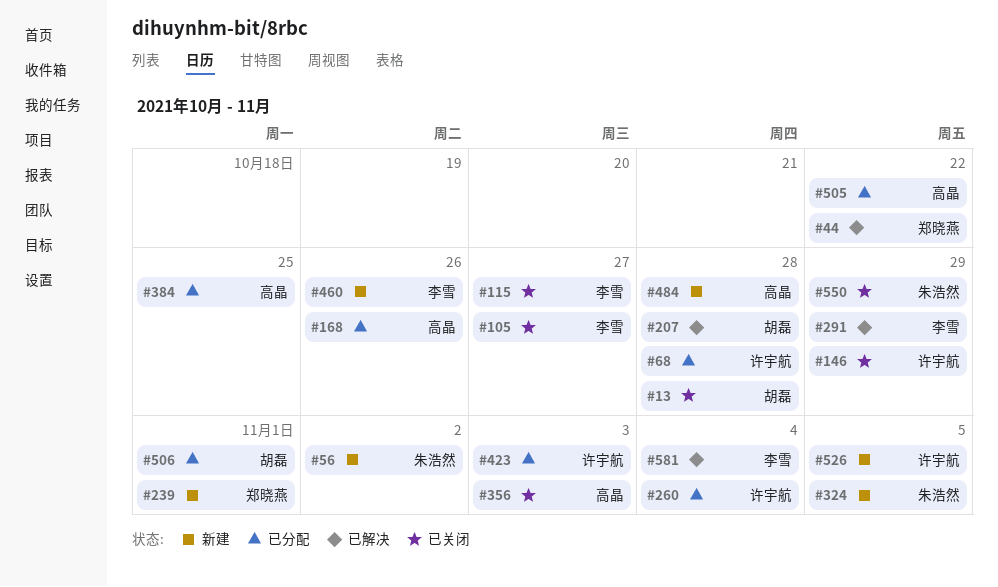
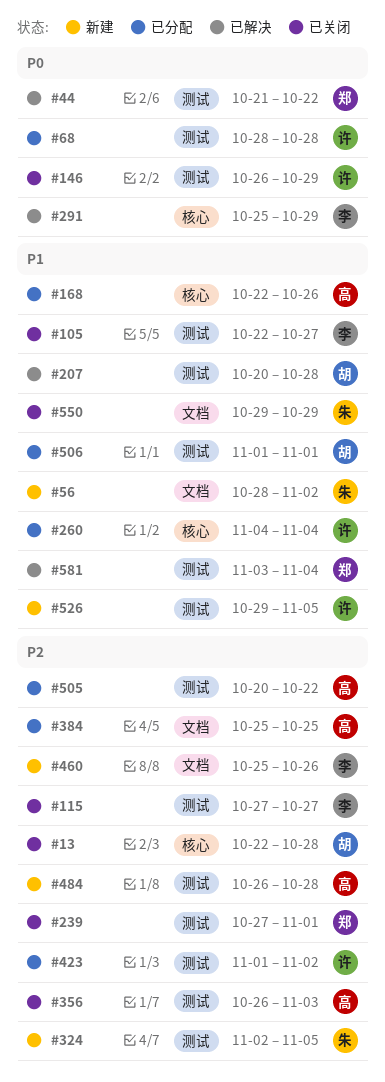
#239, status: 新建 -> 已关闭
#423, due: Nov 3 -> Nov 2
#581, owner: 李雪 -> 郑晓燕

